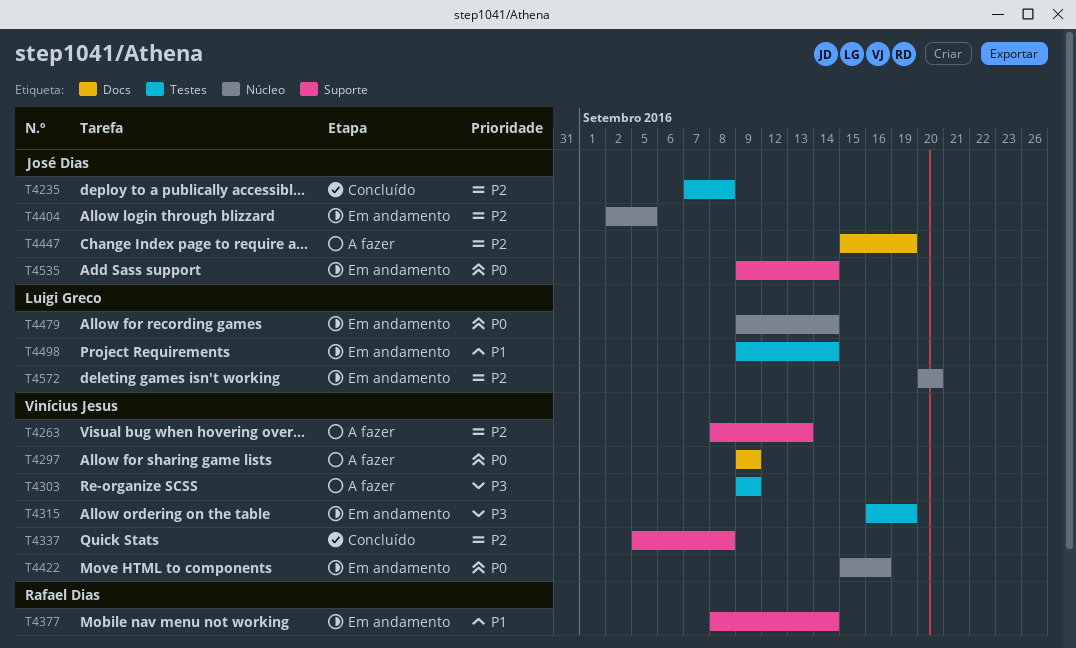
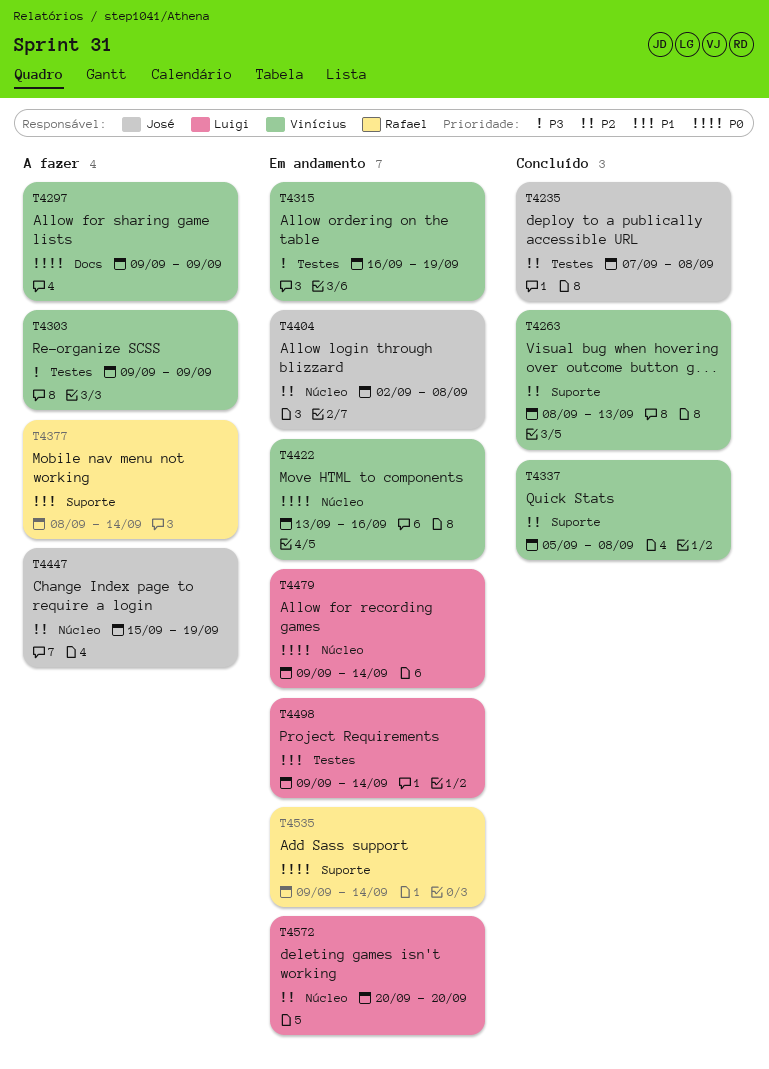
T4263, status: A fazer -> Concluído
T4377, status: Em andamento -> A fazer
T4404, due: Sep 5 -> Sep 8
T4422, start: Sep 15 -> Sep 13
T4447, label: Docs -> Núcleo
T4535, owner: José Dias -> Rafael Dias

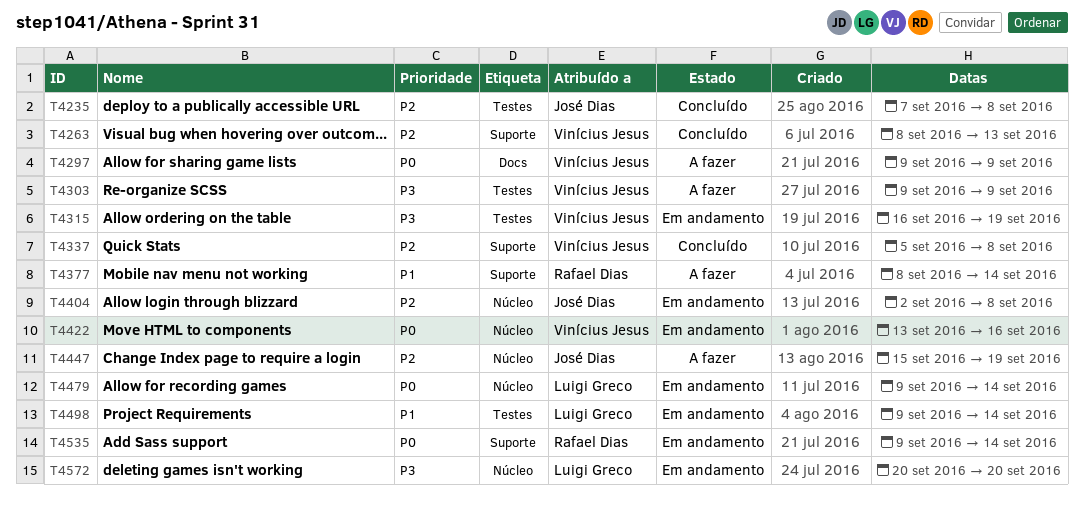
T4572, priority: P2 -> P3

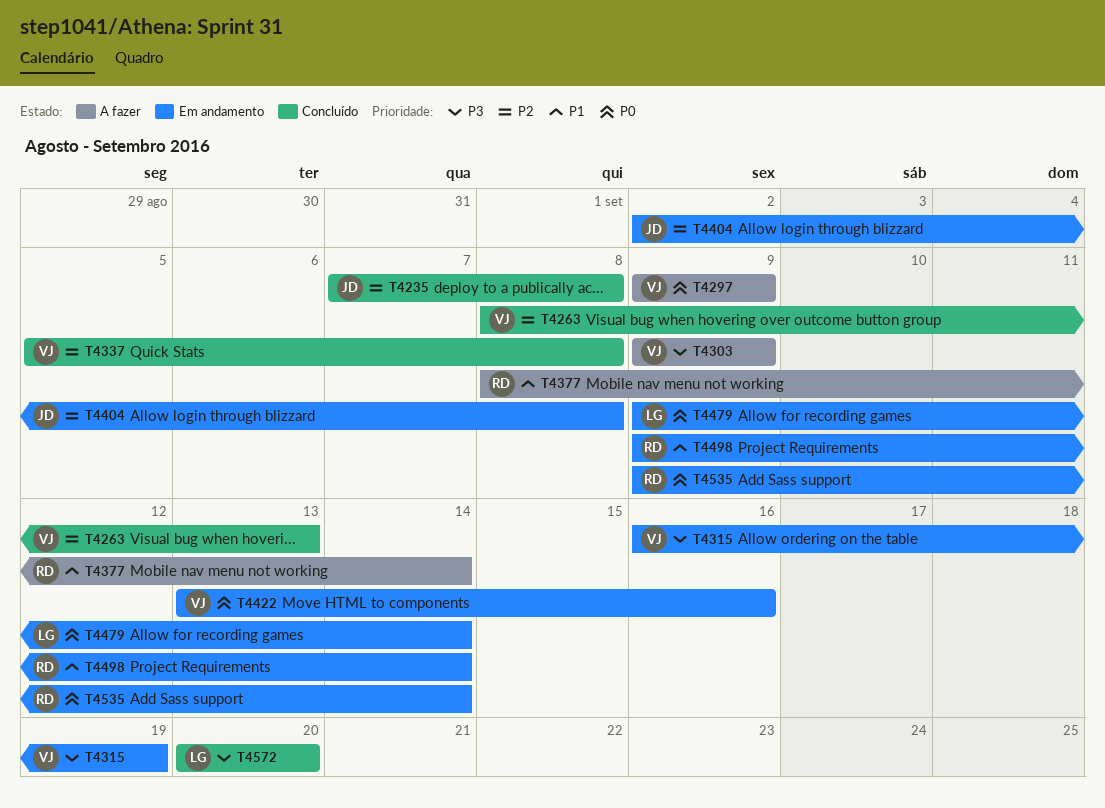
T4447: present -> none
T4498, owner: Luigi Greco -> Rafael Dias
T4572, status: Em andamento -> Concluído

